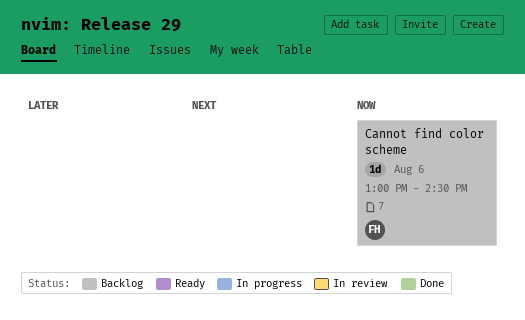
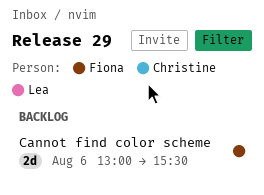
Cannot find color scheme, estimate: 1d -> 2d
Cannot find color scheme, ends: 14:30 -> 15:30

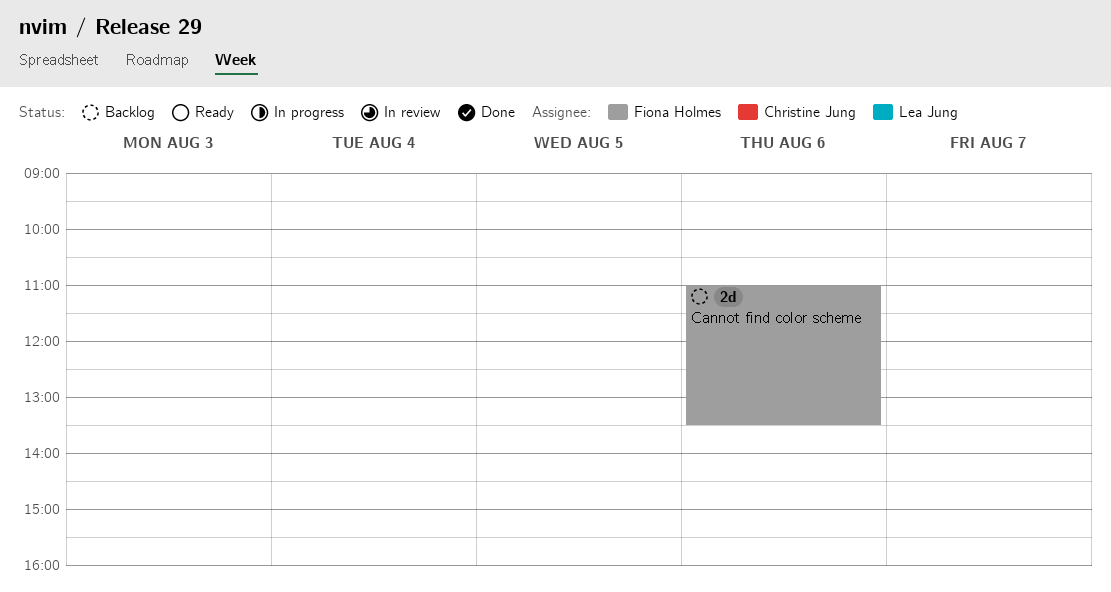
Cannot find color scheme, begins: 13:00 -> 11:00
Cannot find color scheme, ends: 15:30 -> 13:30

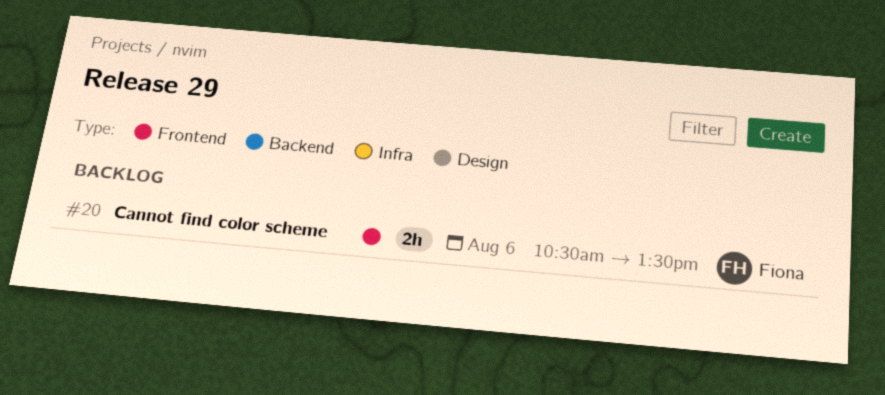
Cannot find color scheme, estimate: 2d -> 2h
Cannot find color scheme, begins: 11:00 -> 10:30

